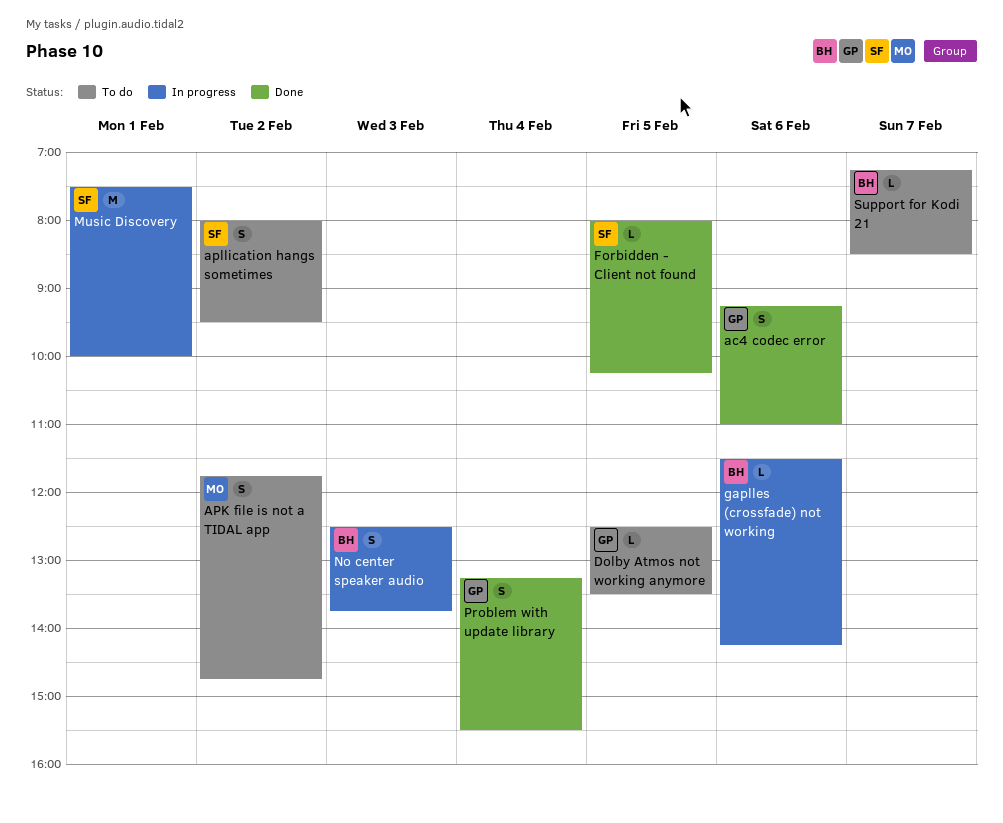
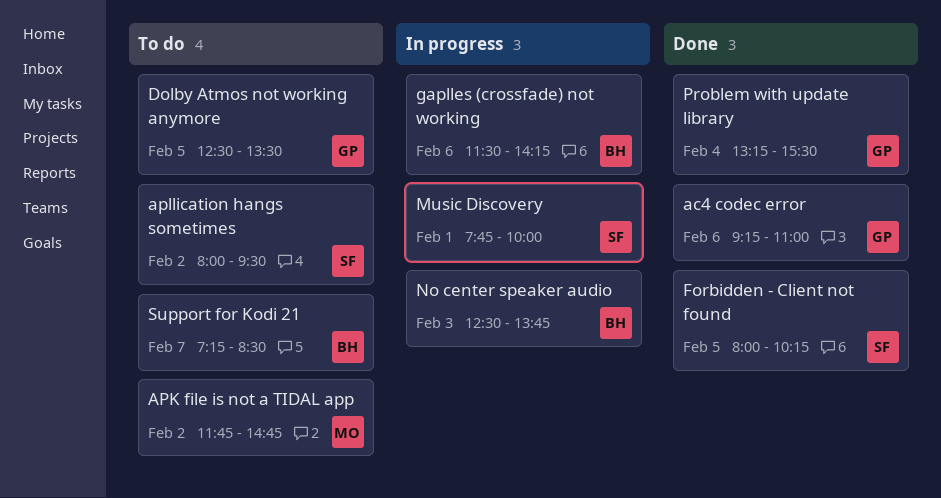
Music Discovery, begins: 07:30 -> 07:45

